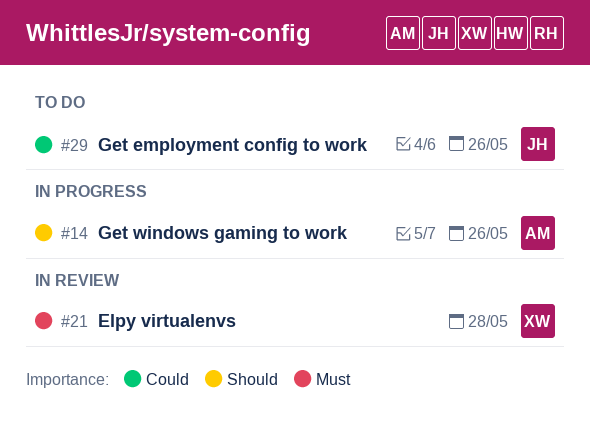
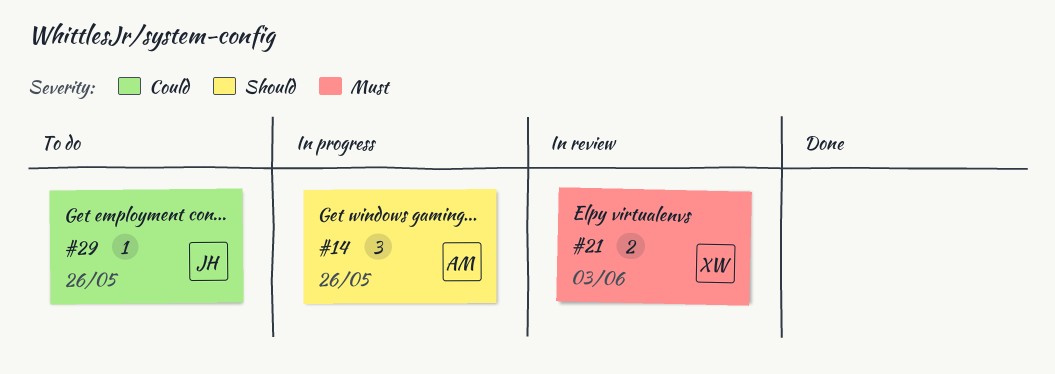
#21, due: May 28 -> Jun 3

